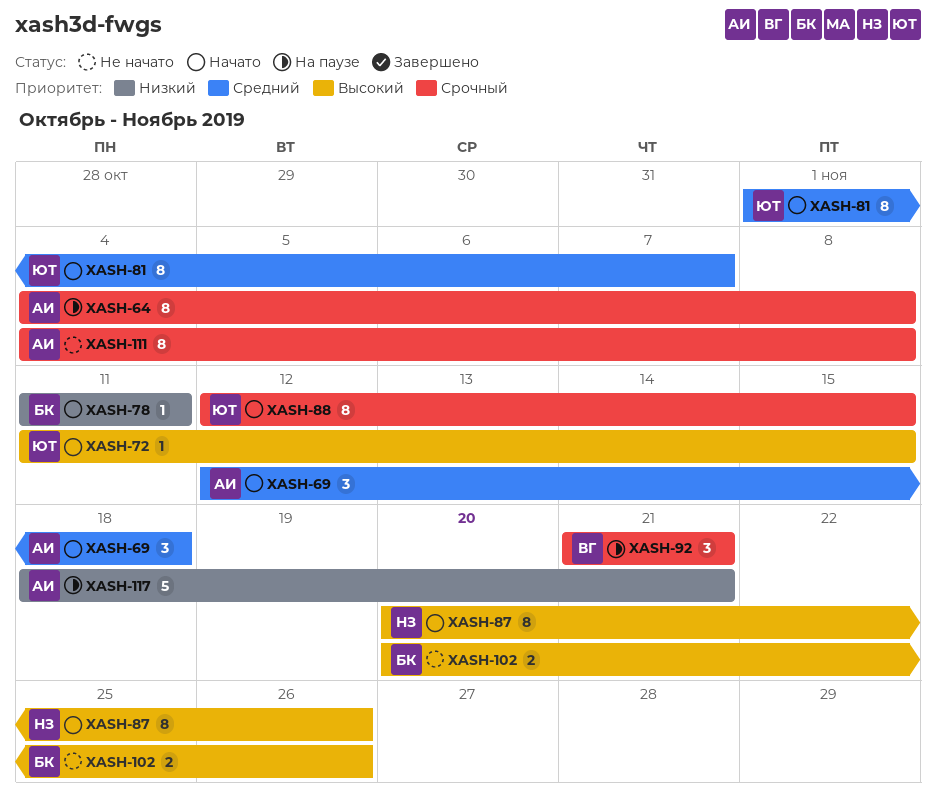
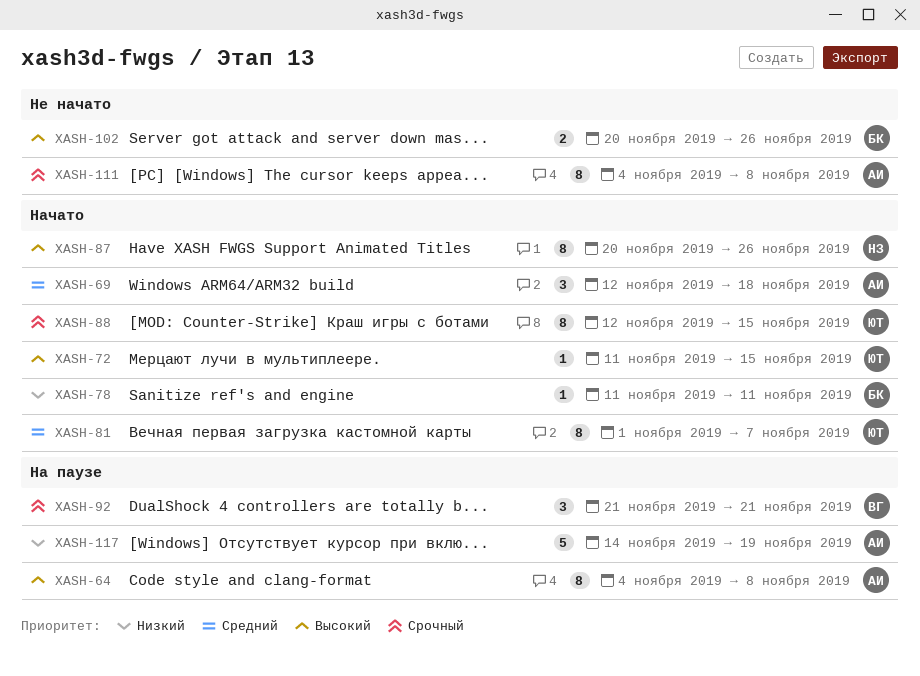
XASH-64, priority: Срочный -> Высокий
XASH-117, start: Nov 18 -> Nov 14
XASH-117, due: Nov 21 -> Nov 19

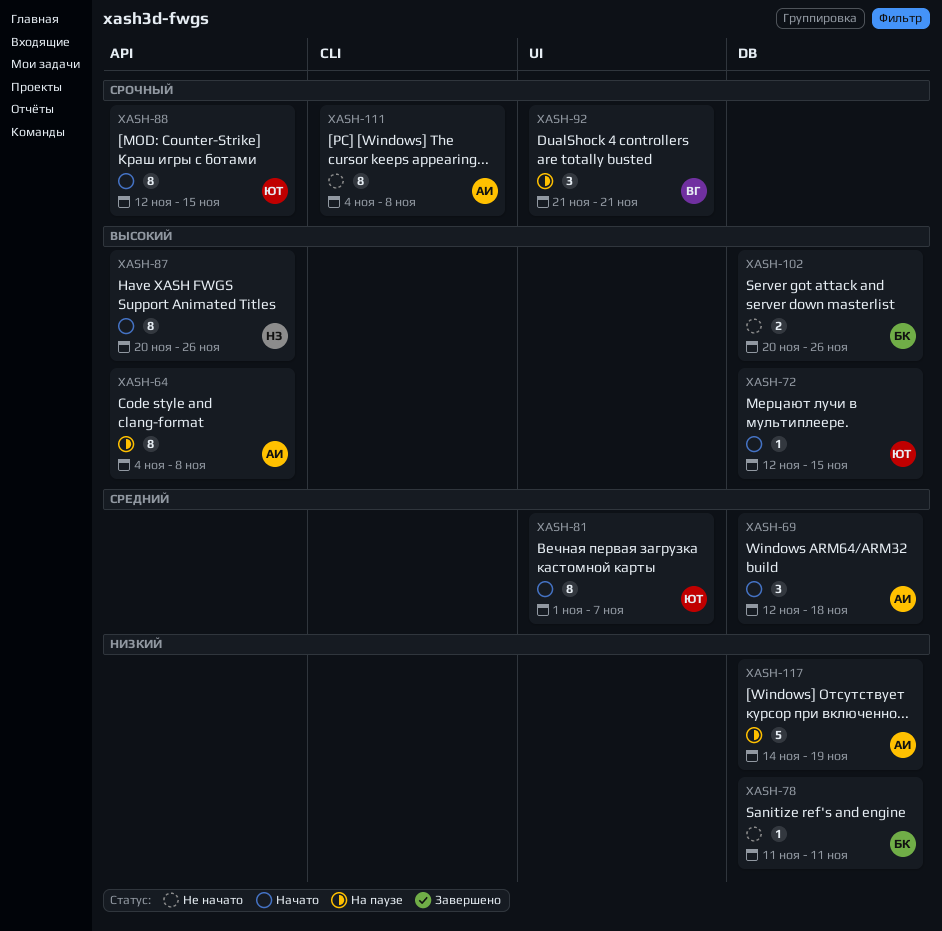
XASH-72, start: Nov 11 -> Nov 12
XASH-78, status: Начато -> Не начато

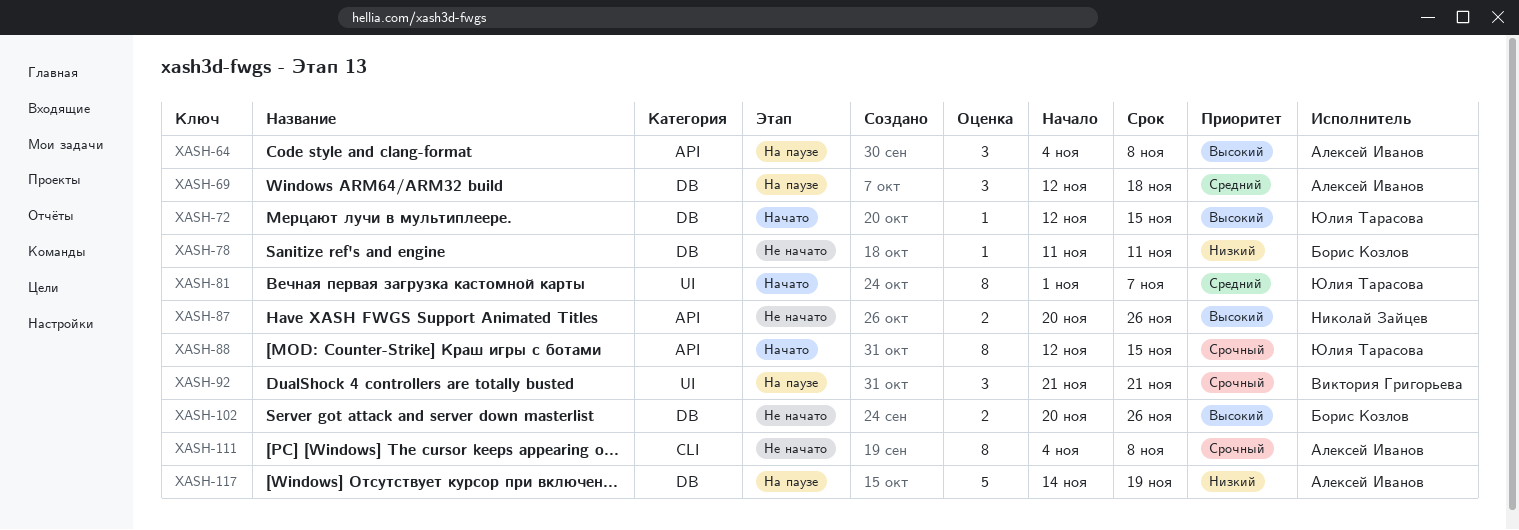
XASH-64, estimate: 8 -> 3
XASH-69, status: Начато -> На паузе
XASH-87, status: Начато -> Не начато
XASH-87, estimate: 8 -> 2

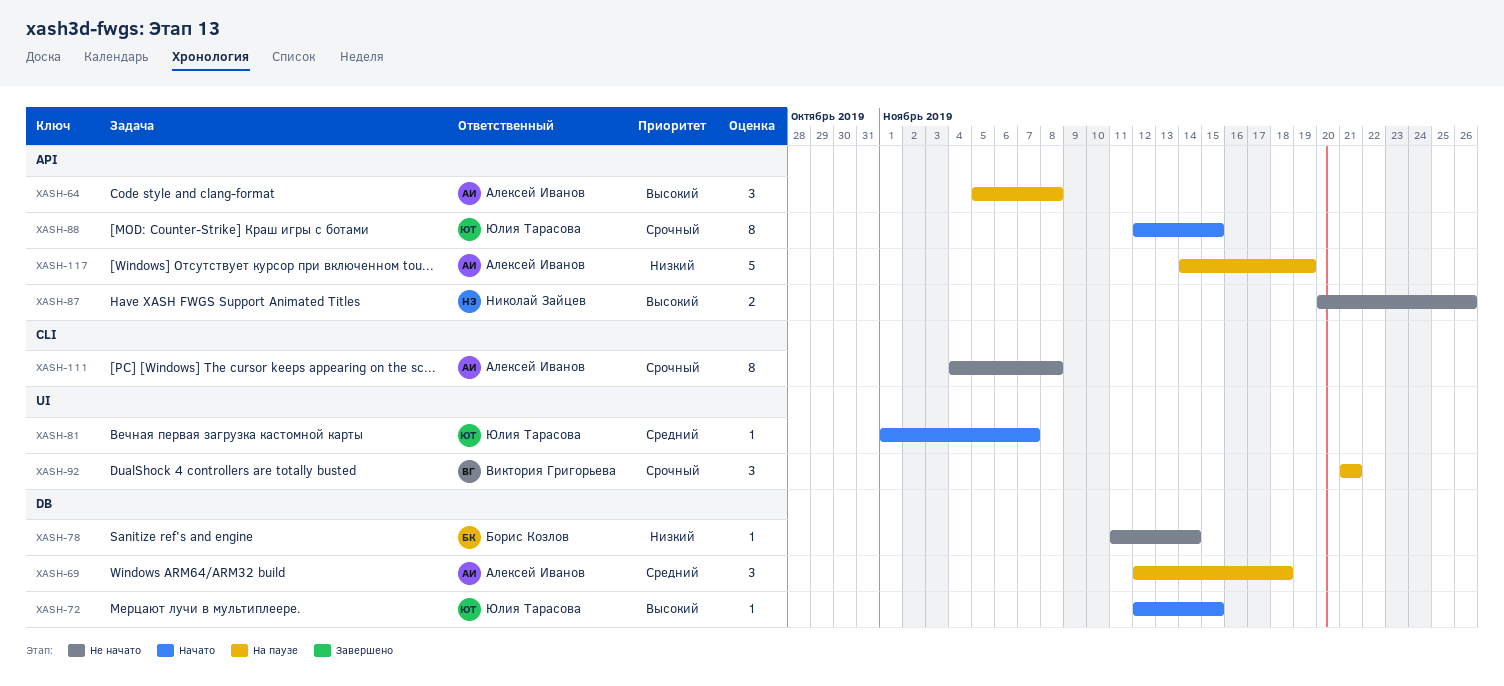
XASH-64, start: Nov 4 -> Nov 5
XASH-78, due: Nov 11 -> Nov 14
XASH-81, estimate: 8 -> 1
XASH-102: present -> none
XASH-117, label: DB -> API

